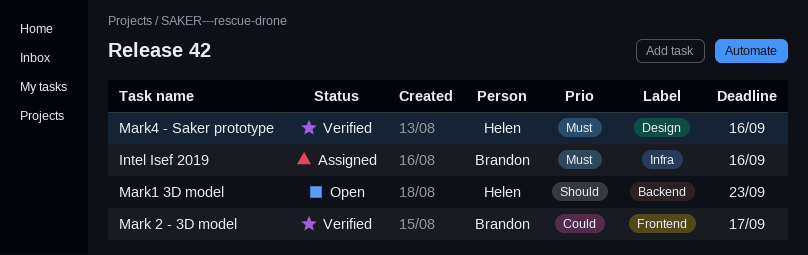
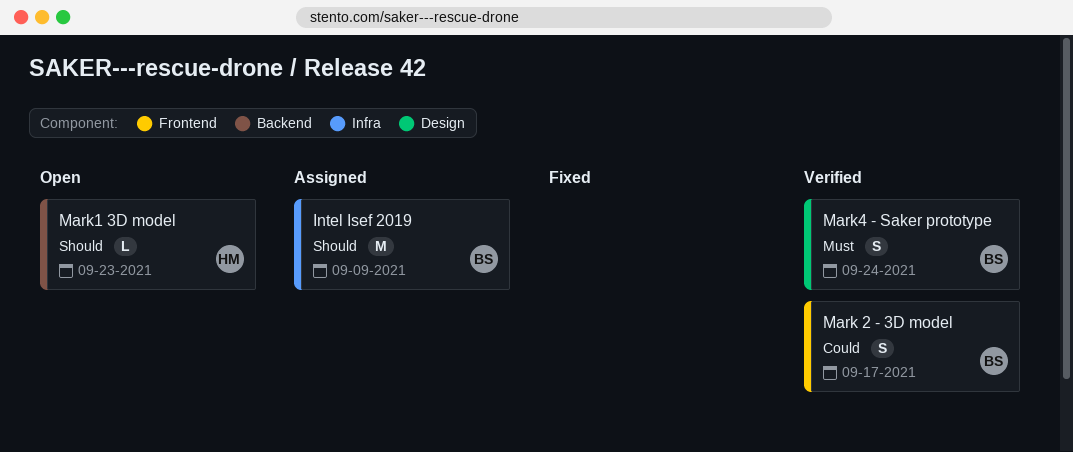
Intel Isef 2019, priority: Must -> Should
Intel Isef 2019, due: Sep 16 -> Sep 9
Mark4 - Saker prototype, owner: Helen -> Brandon
Mark4 - Saker prototype, due: Sep 16 -> Sep 24

